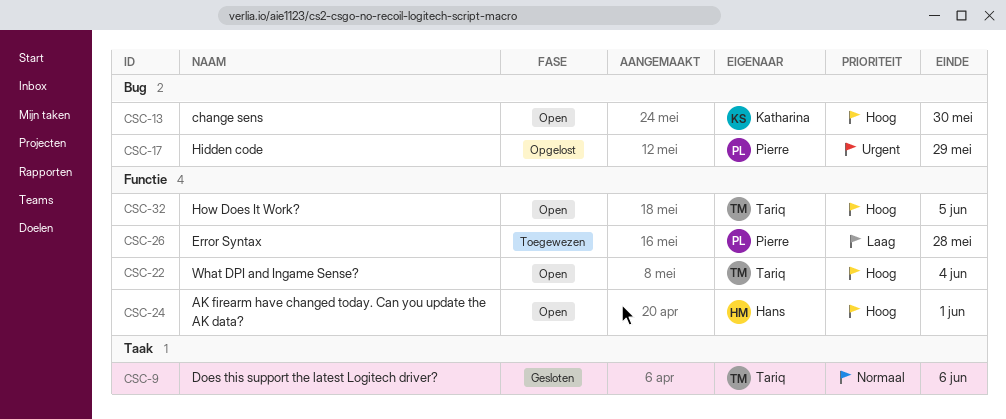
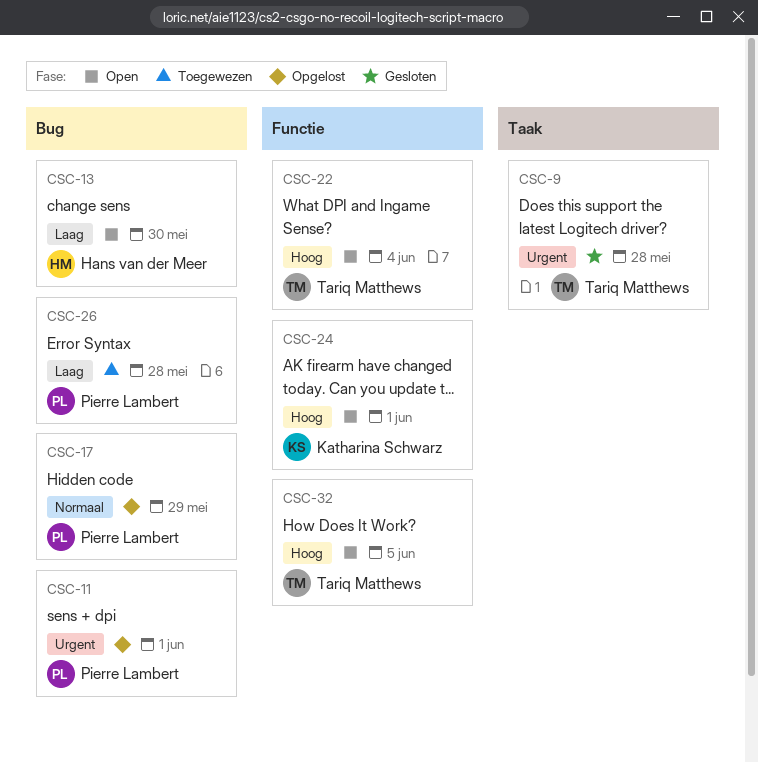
CSC-9, priority: Normaal -> Urgent
CSC-9, due: Jun 6 -> May 28
CSC-11: none -> present
CSC-13, owner: Katharina Schwarz -> Hans van der Meer
CSC-13, priority: Hoog -> Laag
CSC-17, priority: Urgent -> Normaal
CSC-24, owner: Hans van der Meer -> Katharina Schwarz
CSC-26, label: Functie -> Bug

